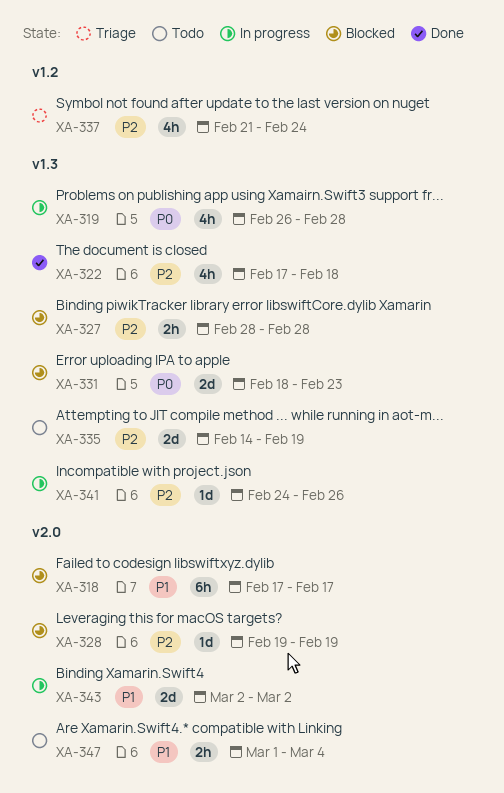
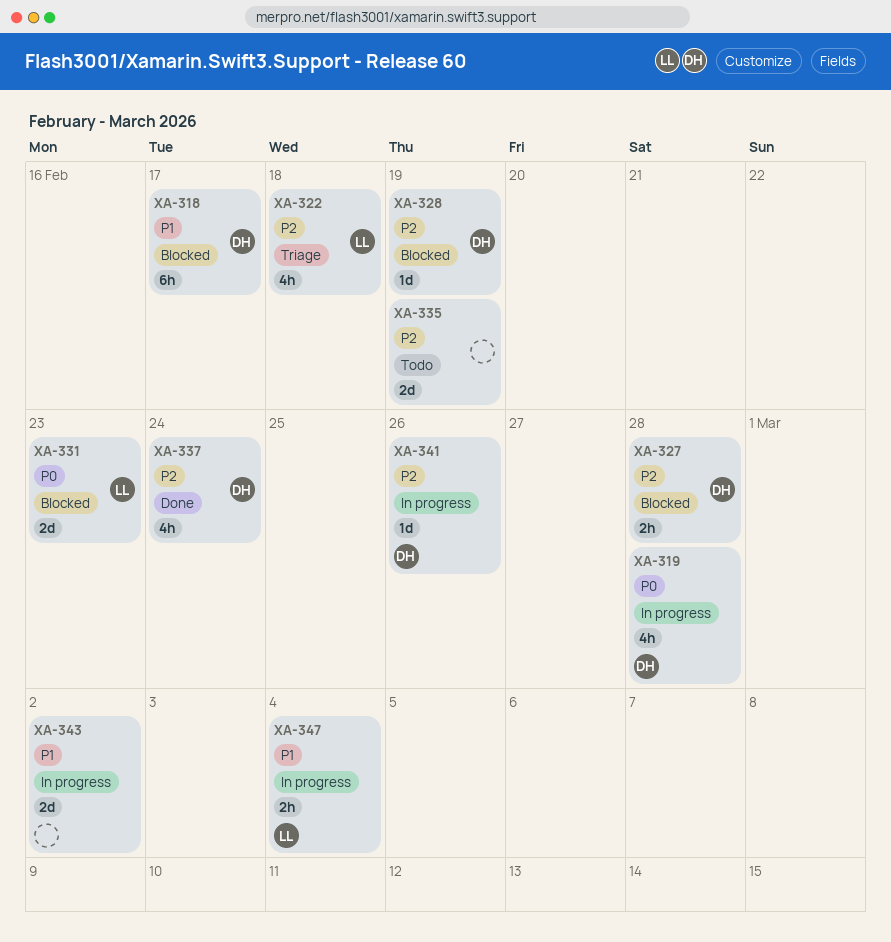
XA-322, status: Done -> Triage
XA-337, status: Triage -> Done
XA-347, status: Todo -> In progress

